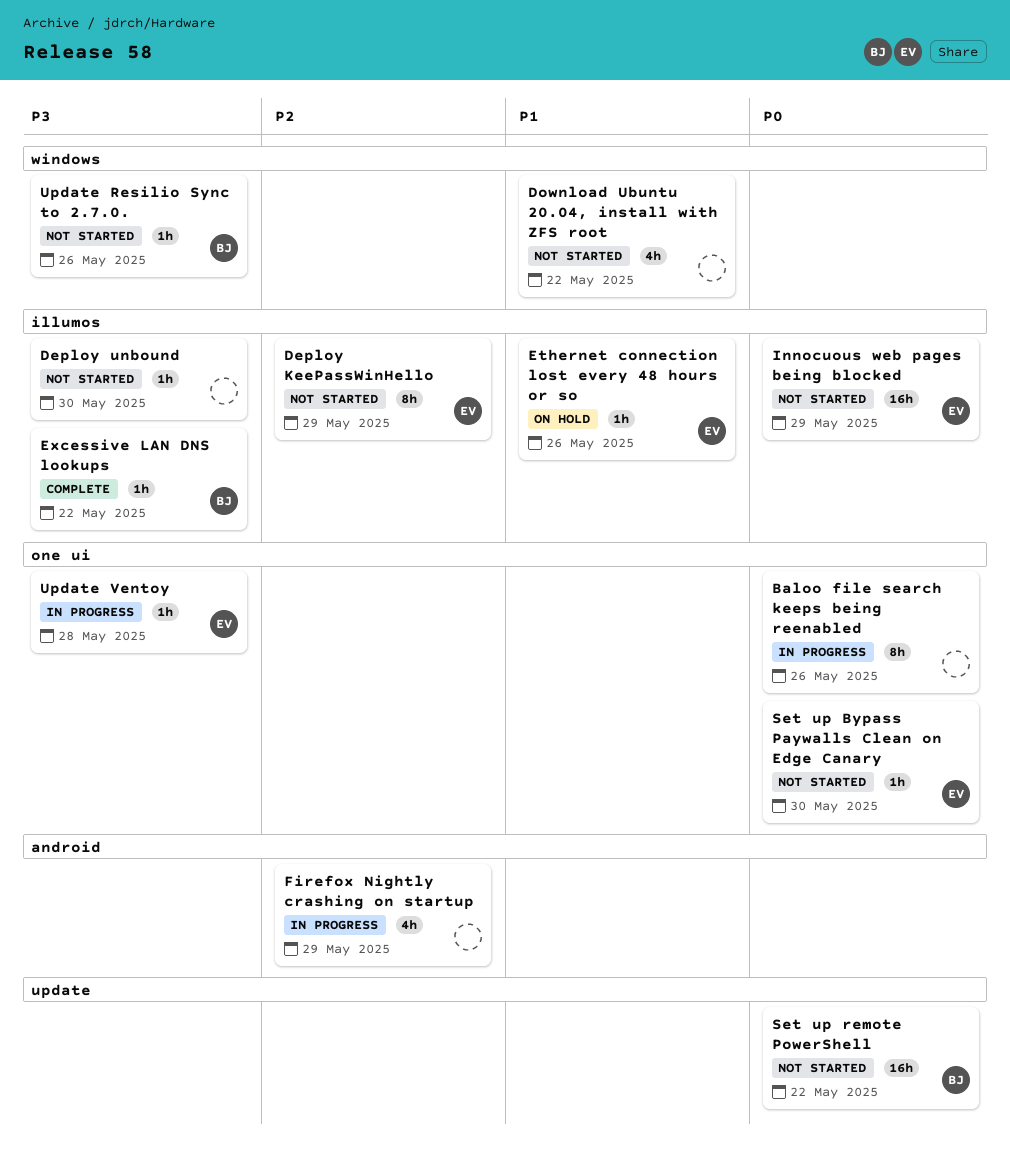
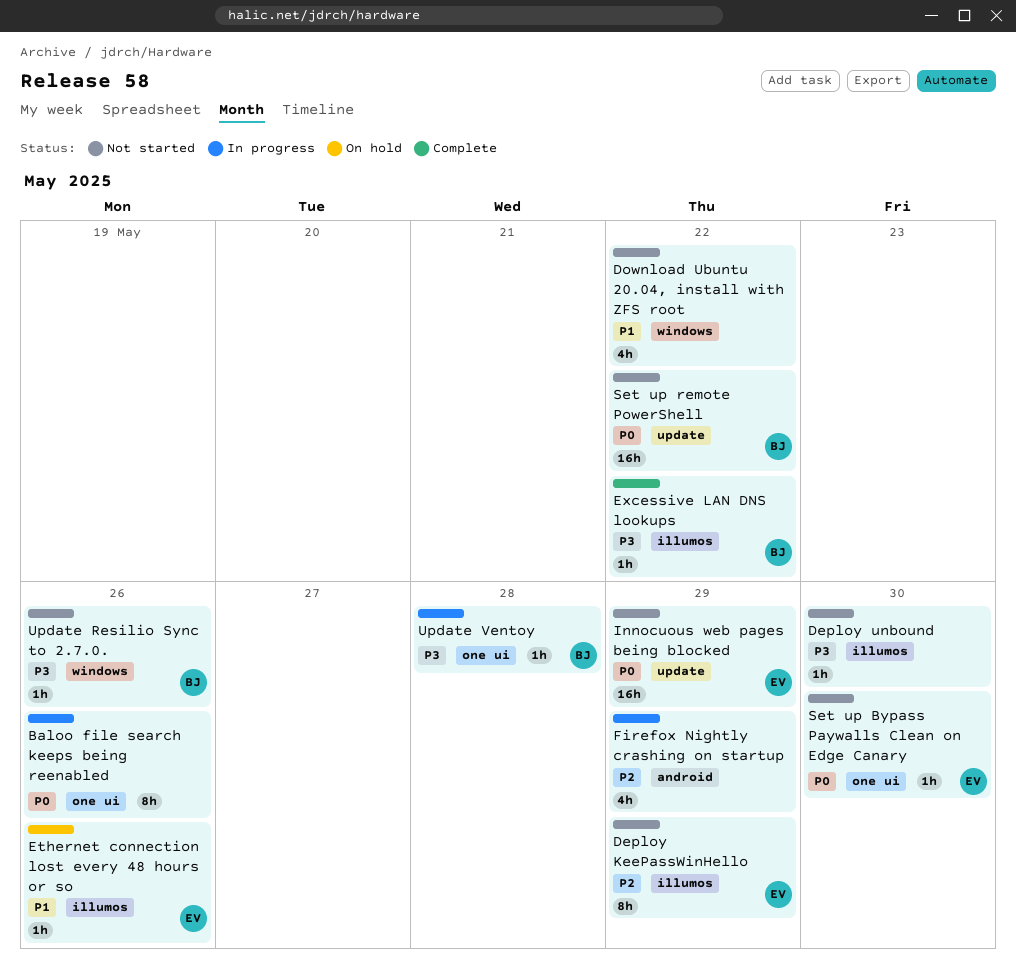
Innocuous web pages being blocked, label: illumos -> update
Update Ventoy, owner: EV -> BJ

